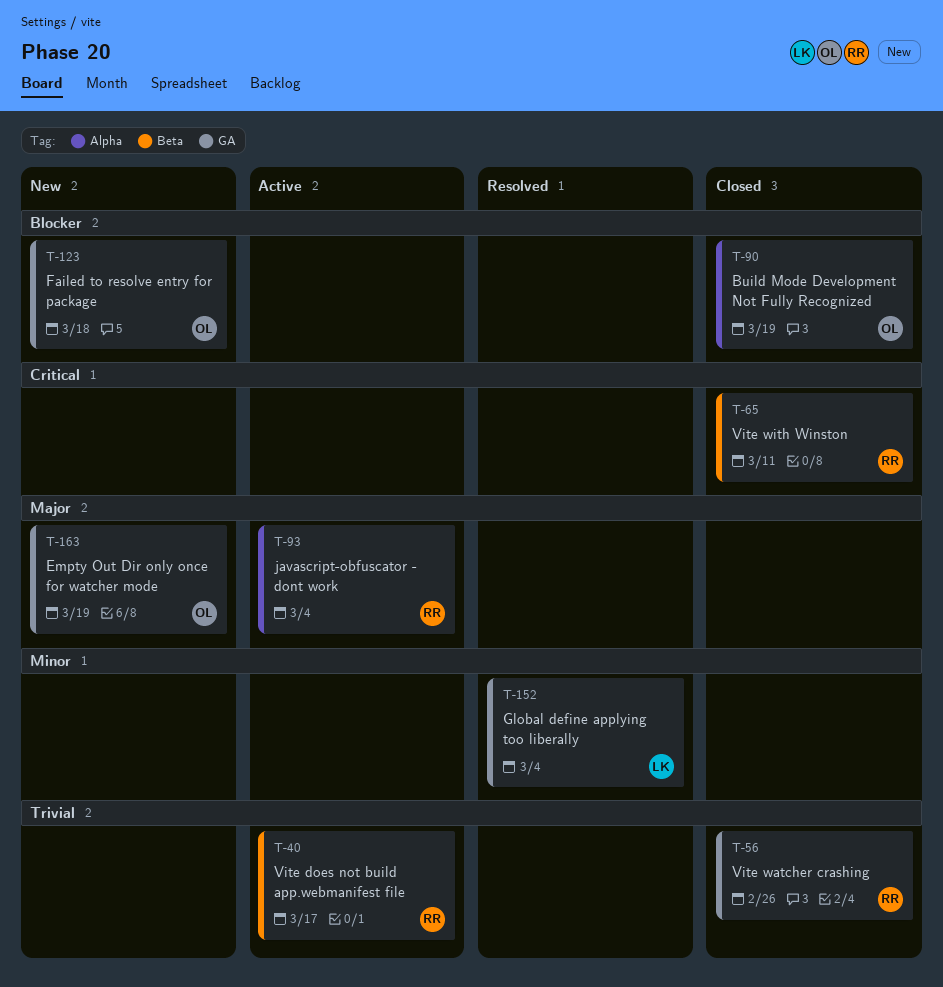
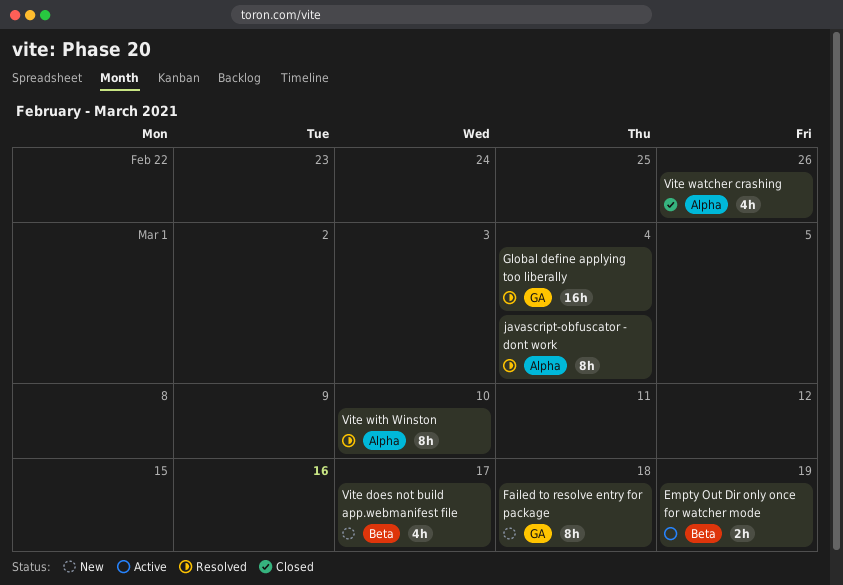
Build Mode Development Not Fully Recognized: present -> none
Empty Out Dir only once for watcher mode, status: New -> Active
Empty Out Dir only once for watcher mode, label: GA -> Beta
javascript-obfuscator - dont work, status: Active -> Resolved
Vite does not build app.webmanifest file, status: Active -> New
Vite watcher crashing, label: GA -> Alpha
Vite with Winston, status: Closed -> Resolved
Vite with Winston, label: Beta -> Alpha
Vite with Winston, due: Mar 11 -> Mar 10

